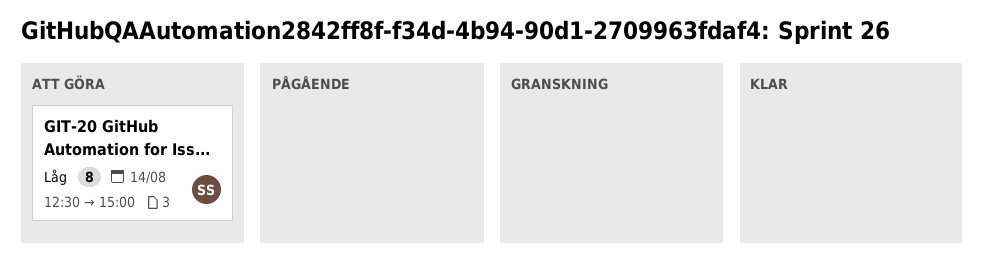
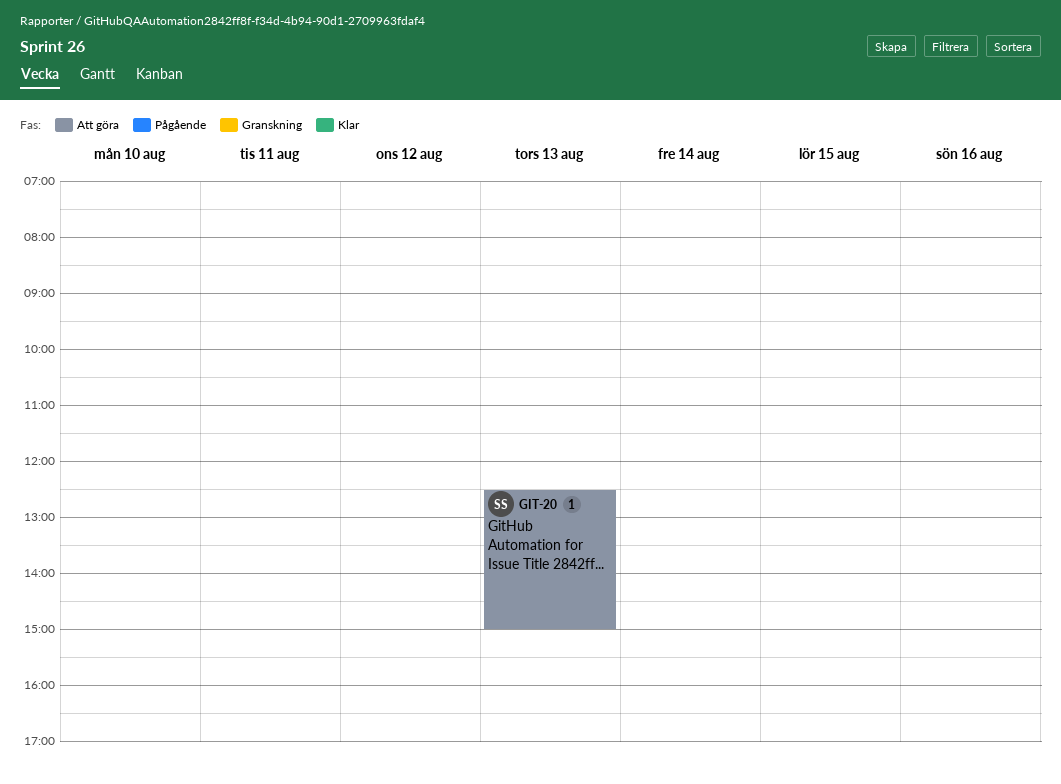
GIT-20, estimate: 8 -> 1
GIT-20, day: Aug 14 -> Aug 13

